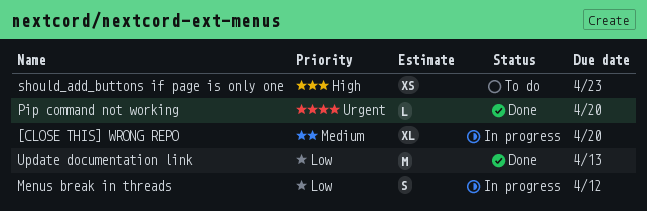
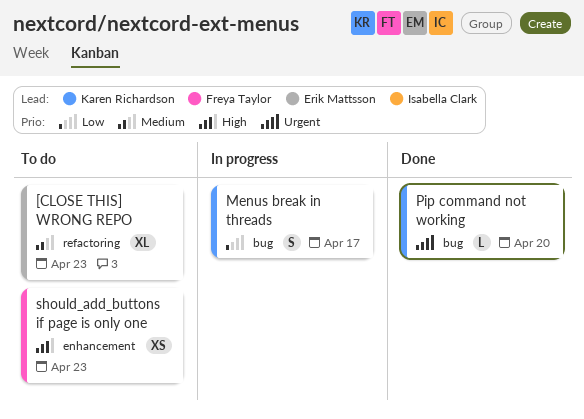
[CLOSE THIS] WRONG REPO, status: In progress -> To do
[CLOSE THIS] WRONG REPO, due: Apr 20 -> Apr 23
Menus break in threads, due: Apr 12 -> Apr 17
Update documentation link: present -> none

